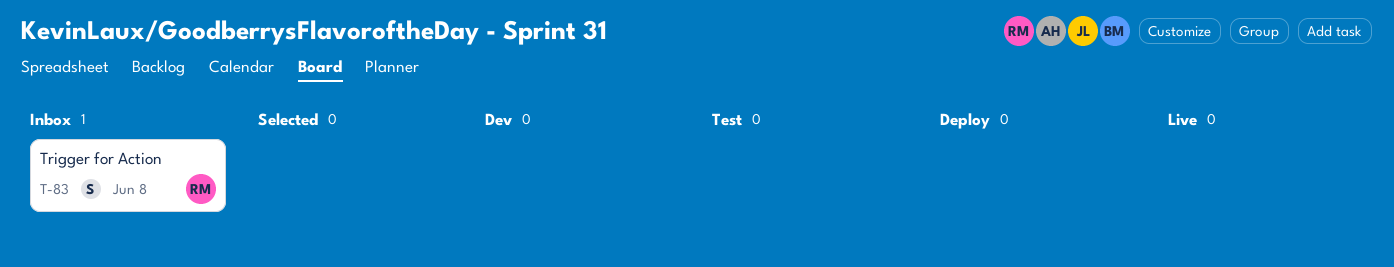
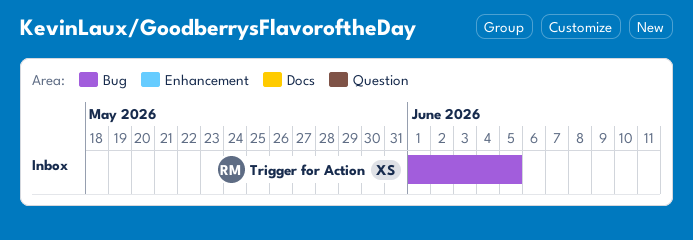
Trigger for Action, estimate: S -> XS
Trigger for Action, due: Jun 8 -> Jun 5

